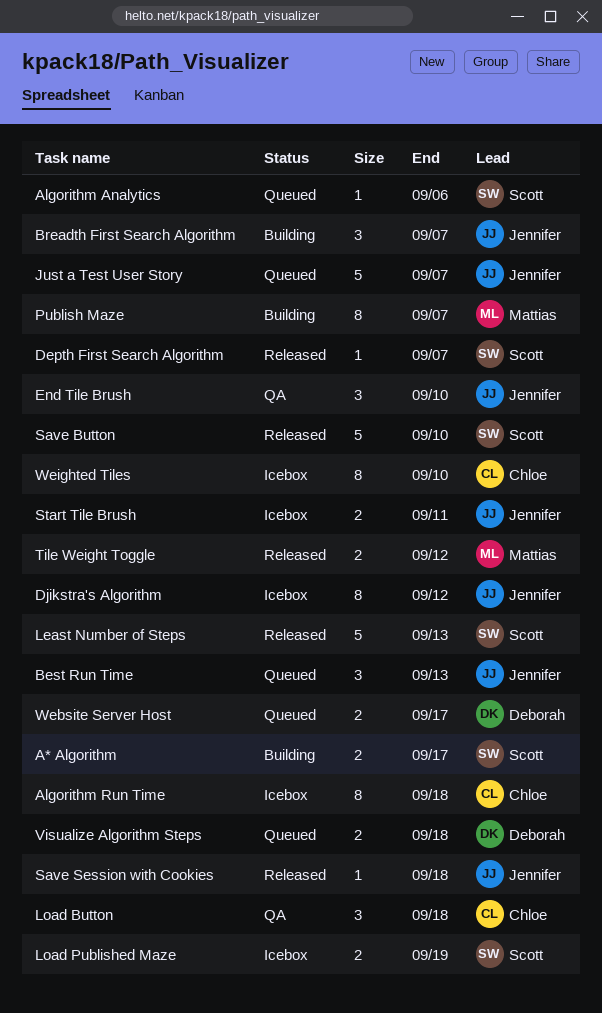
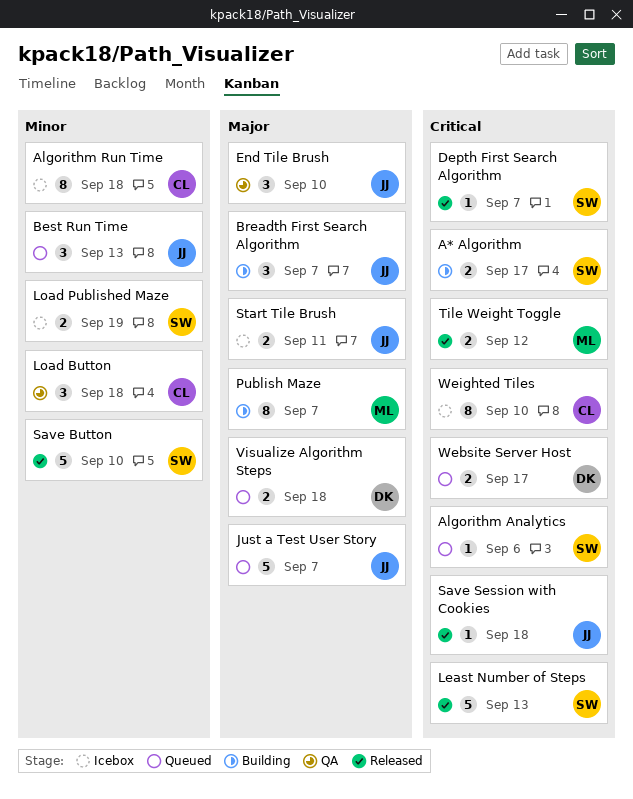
Djikstra's Algorithm: present -> none

